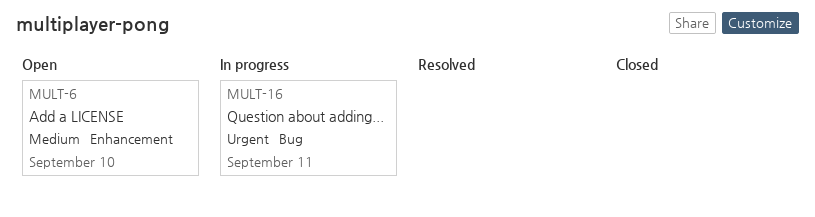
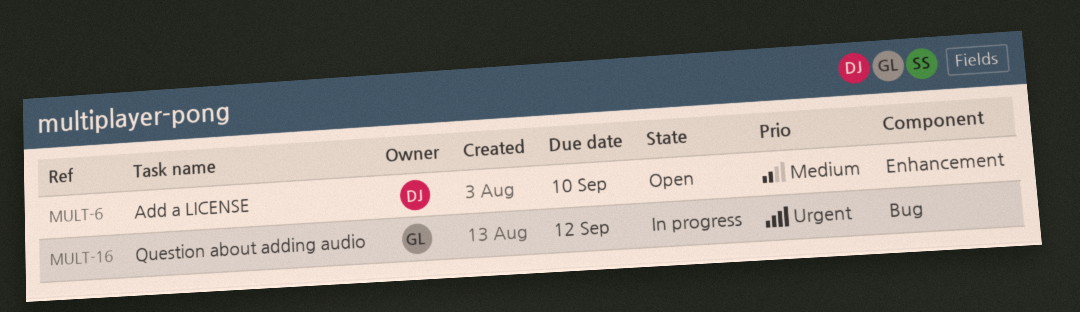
MULT-16, due: Sep 11 -> Sep 12

